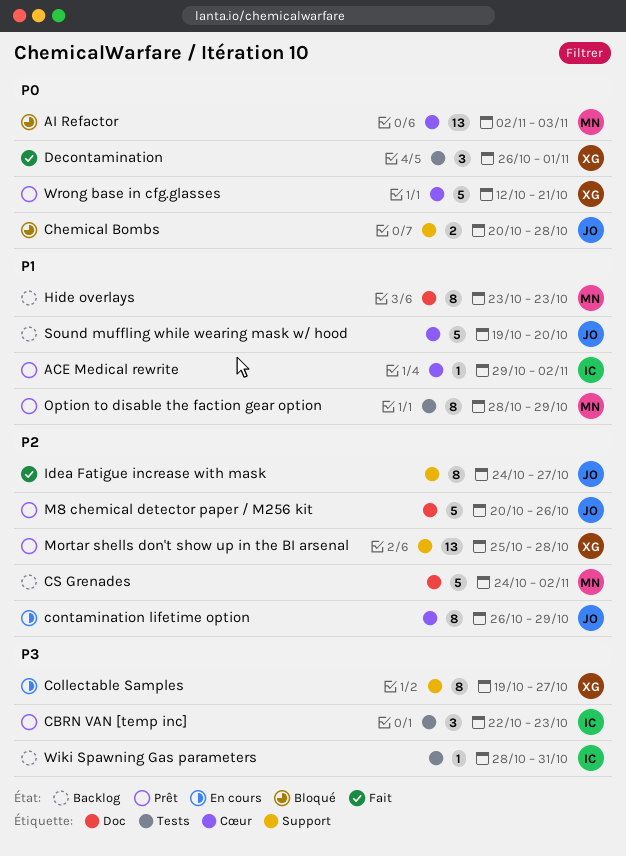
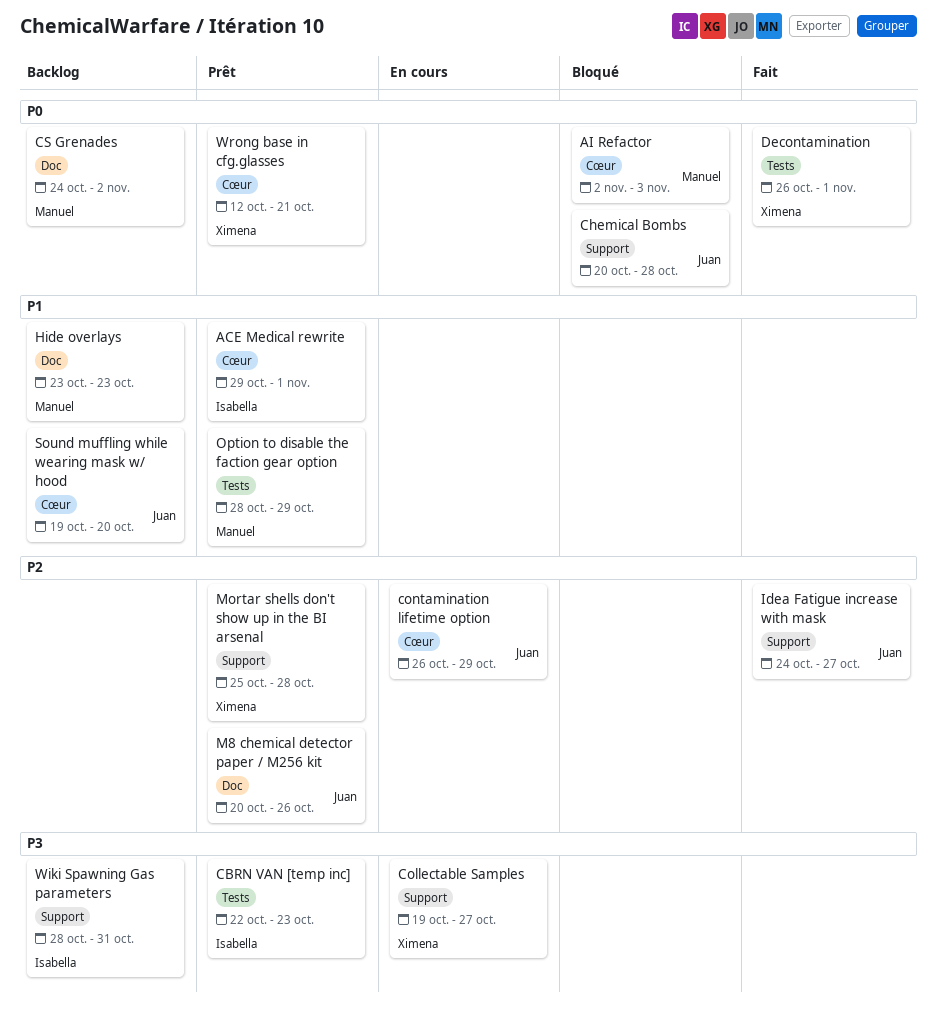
ACE Medical rewrite, due: Nov 2 -> Nov 1
CS Grenades, priority: P2 -> P0
Wiki Spawning Gas parameters, label: Tests -> Support

